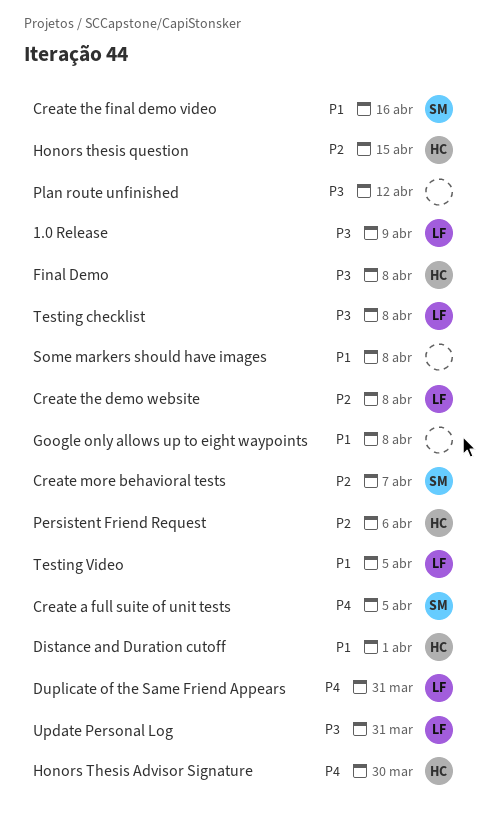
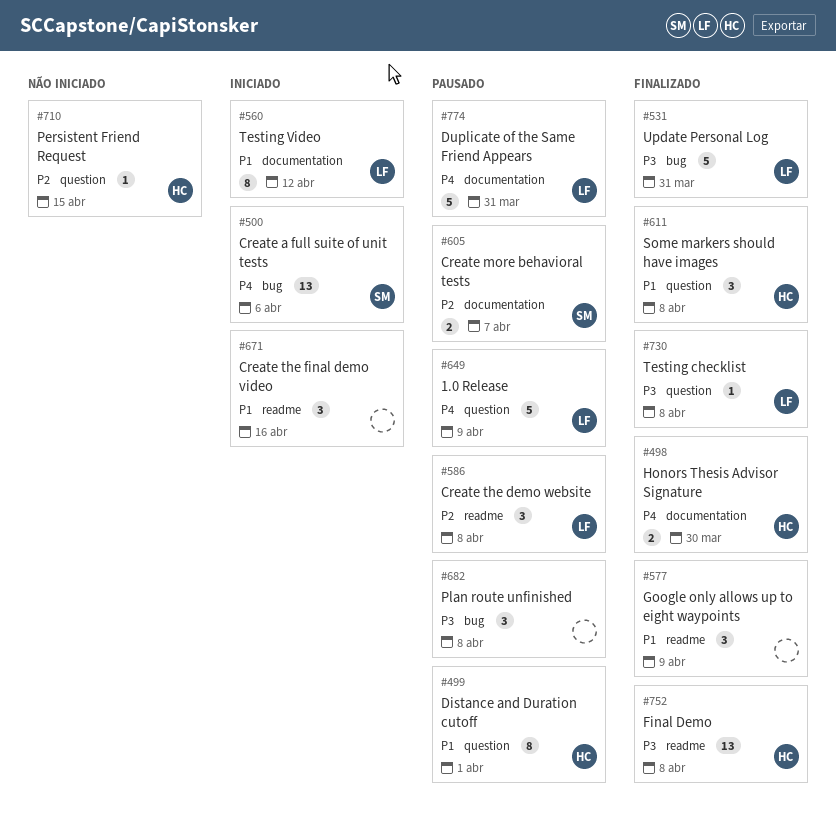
1.0 Release, priority: P3 -> P4
Create a full suite of unit tests, due: Apr 5 -> Apr 6
Create the final demo video, owner: SM -> none
Google only allows up to eight waypoints, due: Apr 8 -> Apr 9
Honors thesis question: present -> none
Persistent Friend Request, due: Apr 6 -> Apr 15
Plan route unfinished, due: Apr 12 -> Apr 8
Some markers should have images, owner: none -> HC
Testing Video, due: Apr 5 -> Apr 12

